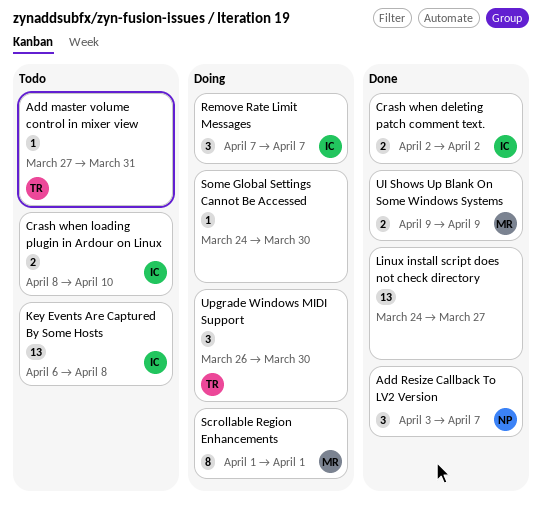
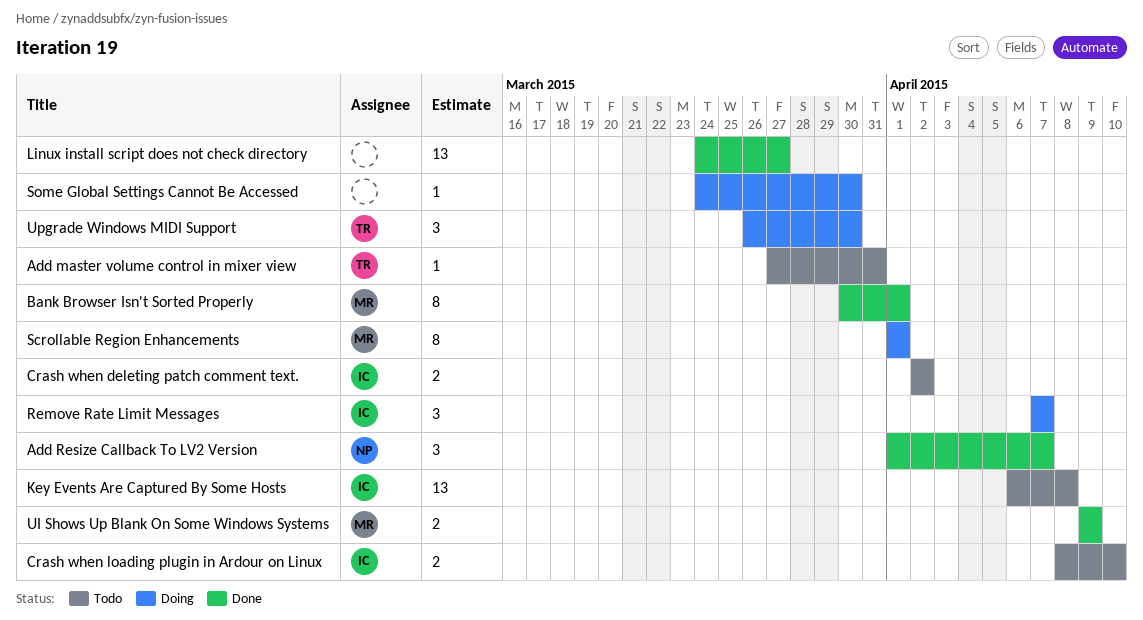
Add Resize Callback To LV2 Version, start: Apr 3 -> Apr 1
Bank Browser Isn't Sorted Properly: none -> present
Crash when deleting patch comment text., status: Done -> Todo

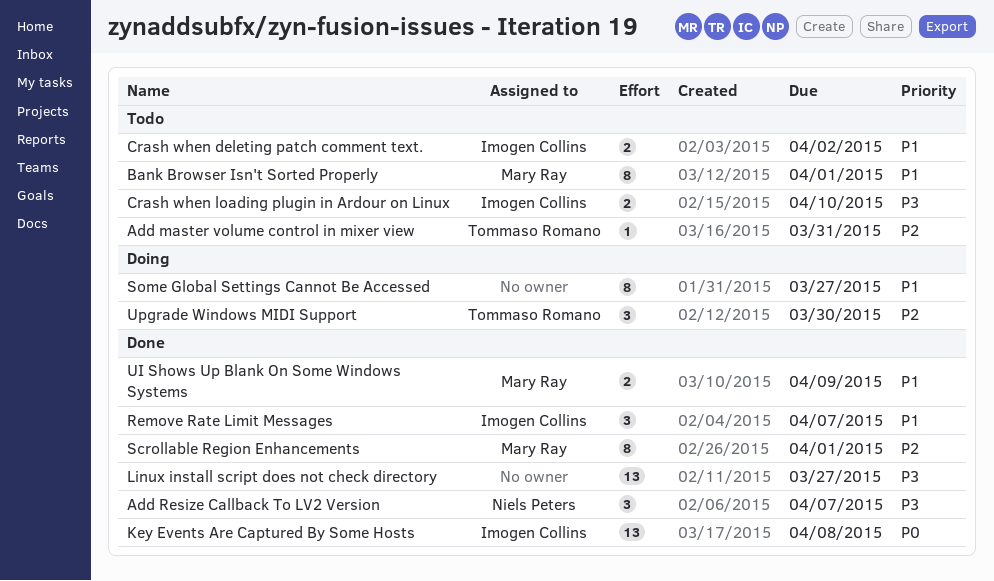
Bank Browser Isn't Sorted Properly, status: Done -> Todo
Key Events Are Captured By Some Hosts, status: Todo -> Done
Remove Rate Limit Messages, status: Doing -> Done
Scrollable Region Enhancements, status: Doing -> Done
Some Global Settings Cannot Be Accessed, estimate: 1 -> 8
Some Global Settings Cannot Be Accessed, due: Mar 30 -> Mar 27

